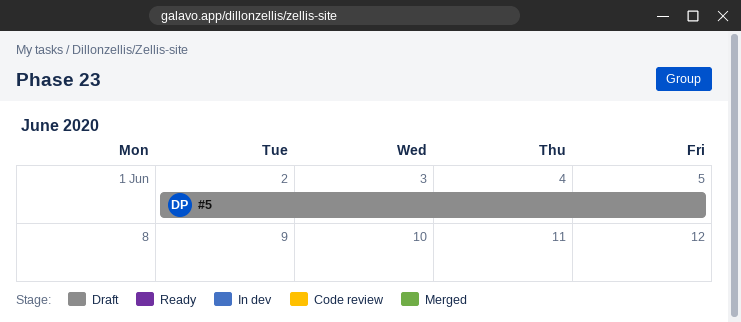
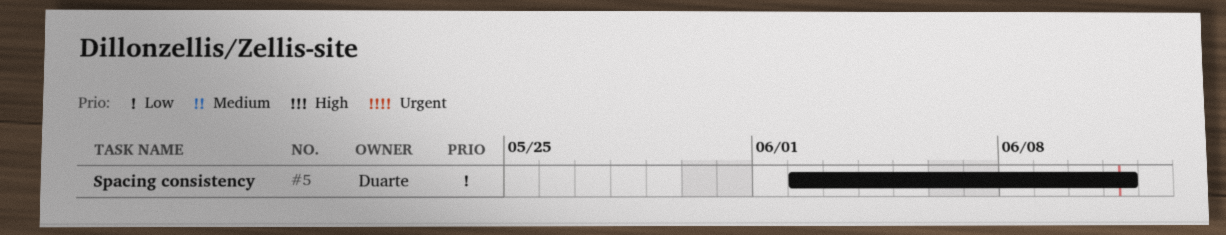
#5, due: Jun 5 -> Jun 11

